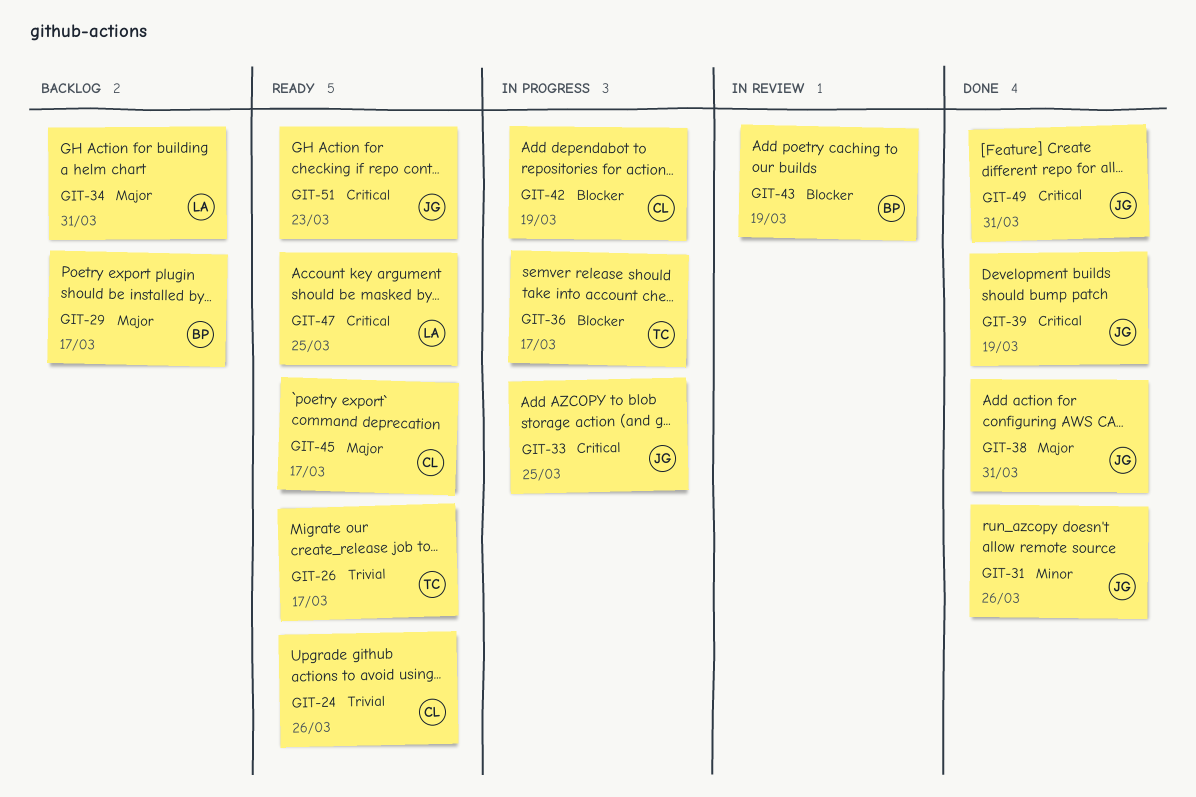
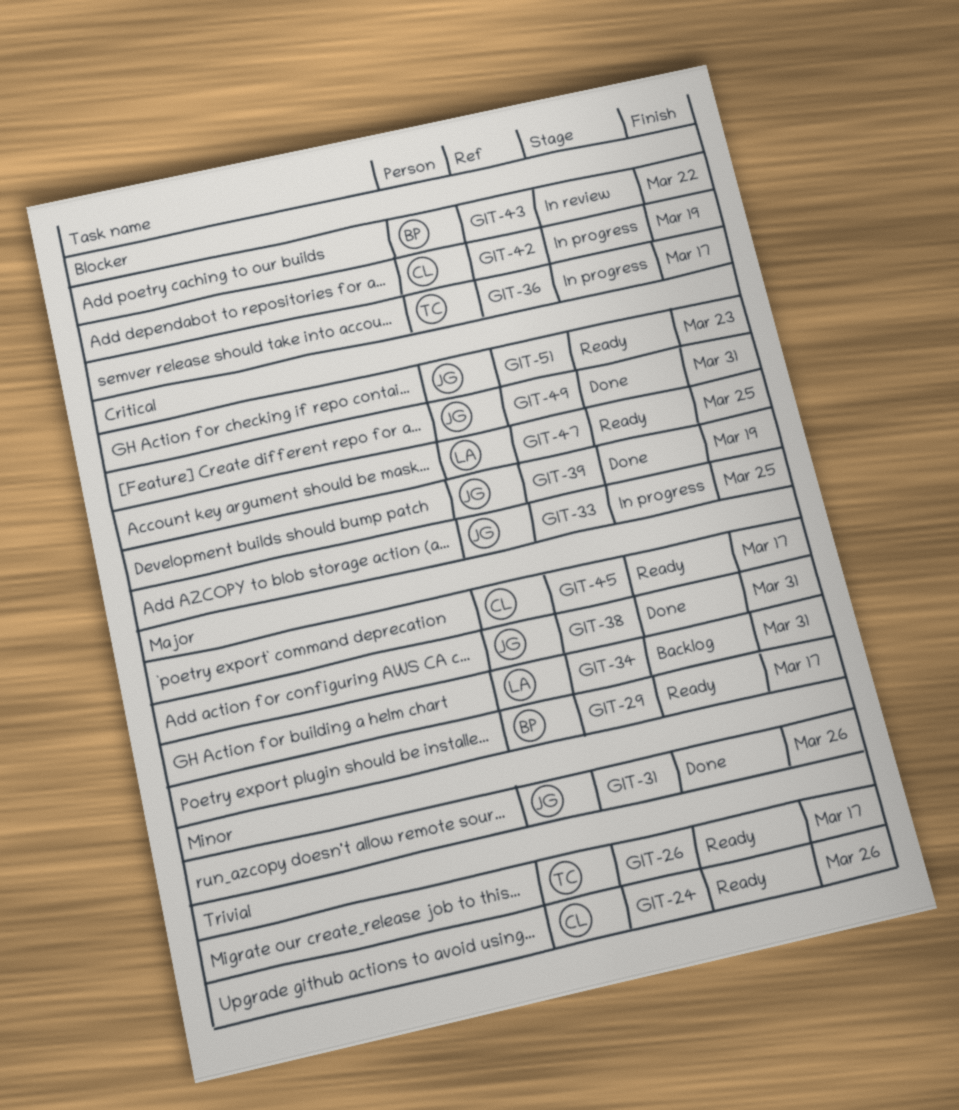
GIT-29, status: Backlog -> Ready
GIT-43, due: Mar 19 -> Mar 22

